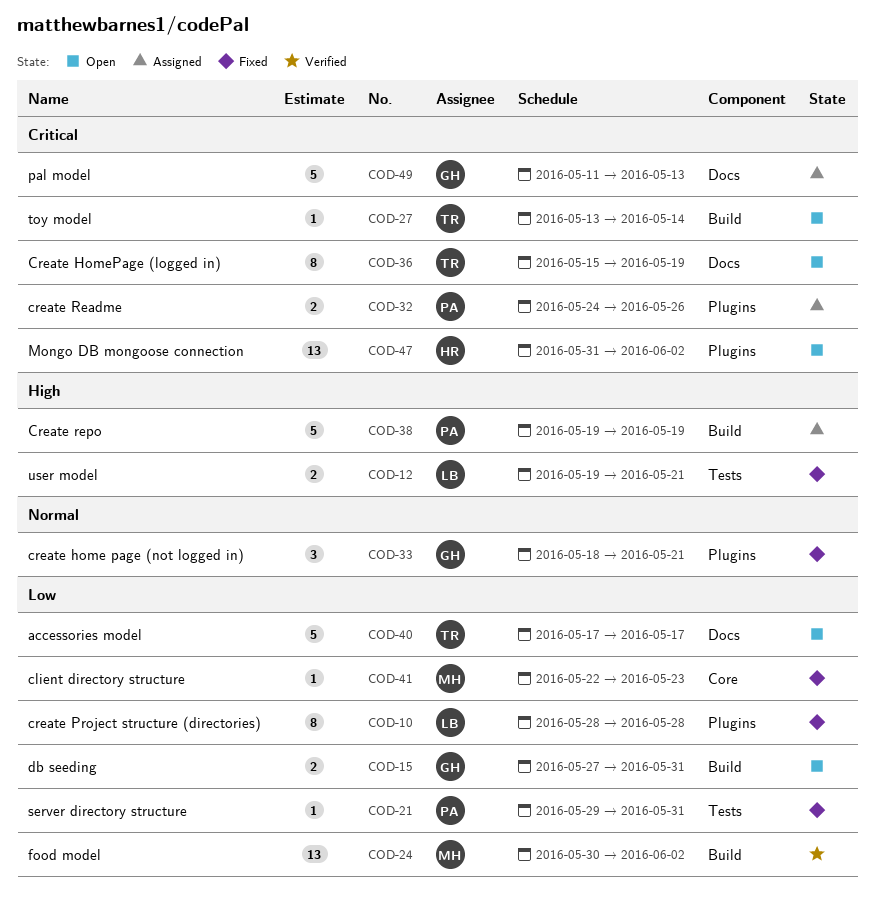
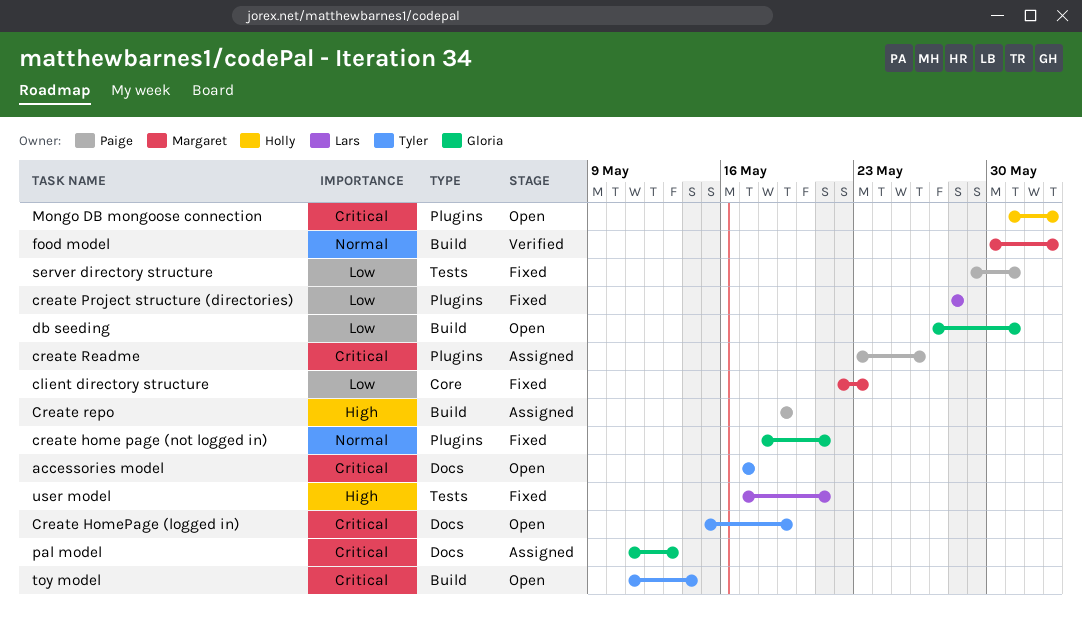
accessories model, priority: Low -> Critical
create Readme, start: May 24 -> May 23
food model, priority: Low -> Normal
toy model, start: May 13 -> May 11
user model, start: May 19 -> May 17

